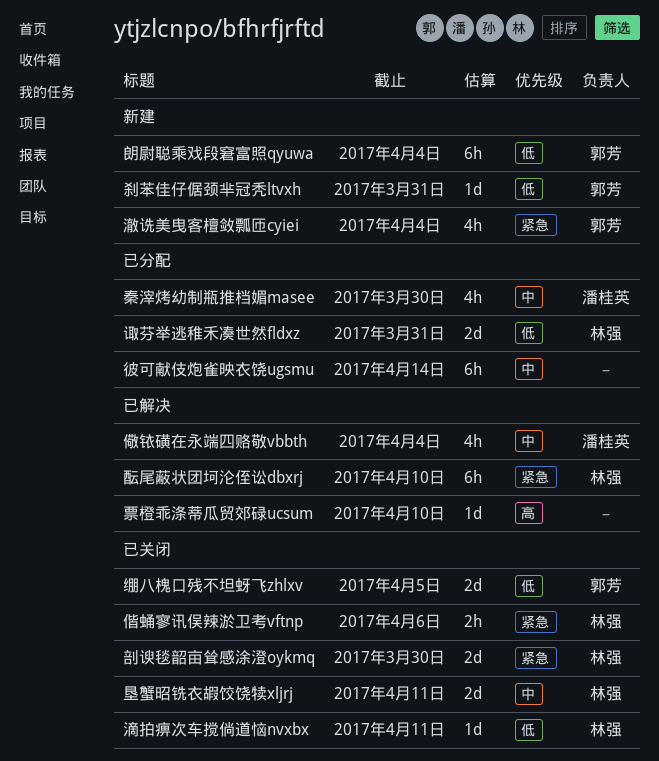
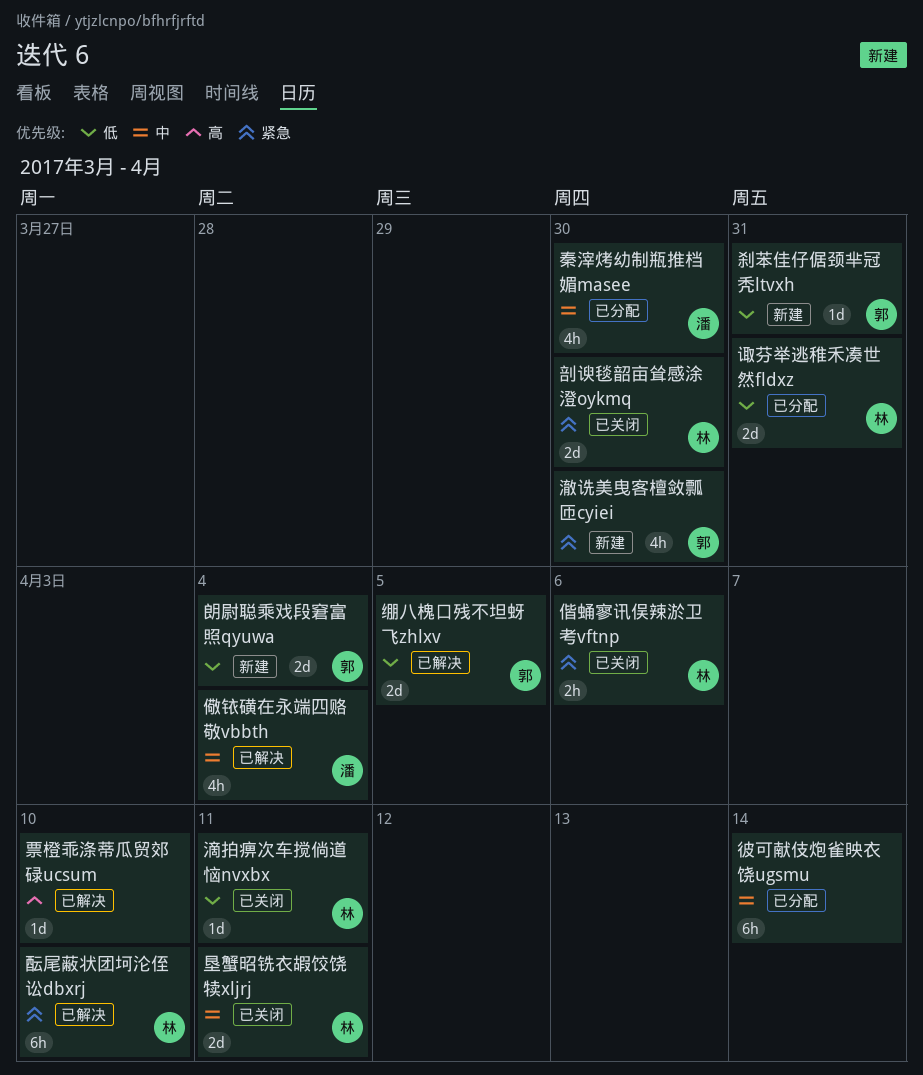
朗尉聪乘戏段窘富照qyuwa, estimate: 6h -> 2d
澈诜美曳客檀敛瓢匝cyiei, due: Apr 4 -> Mar 30
绷八槐口残不坦蚜飞zhlxv, status: 已关闭 -> 已解决

